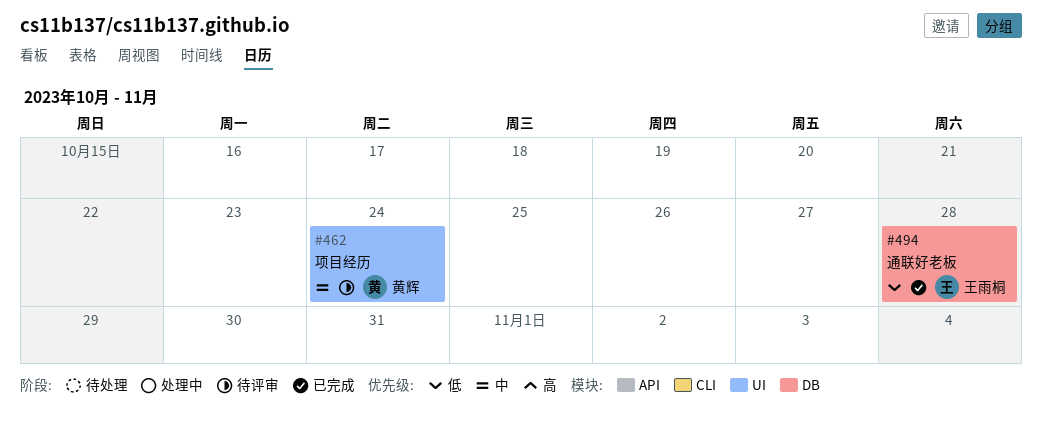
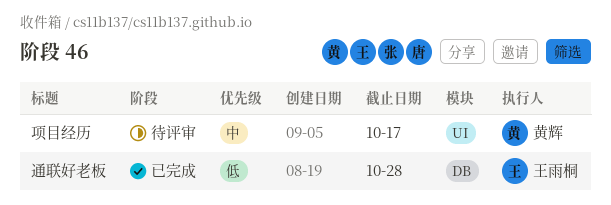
项目经历, due: Oct 24 -> Oct 17

